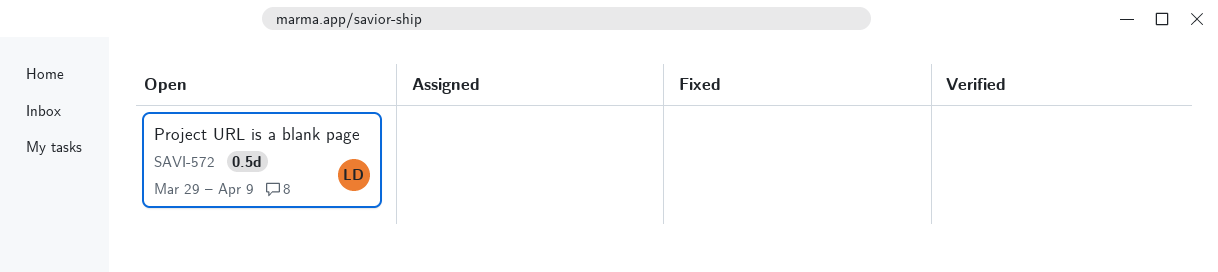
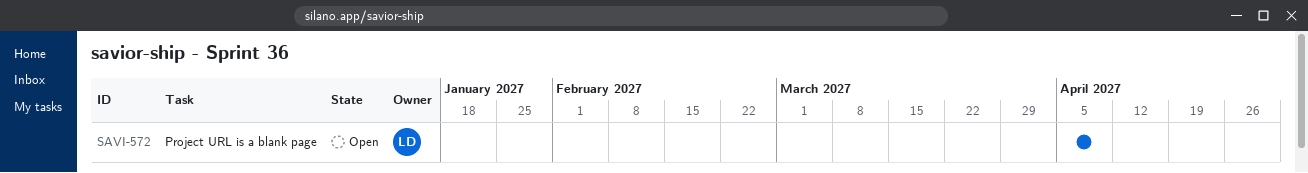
SAVI-572, start: Mar 29 -> Apr 5

